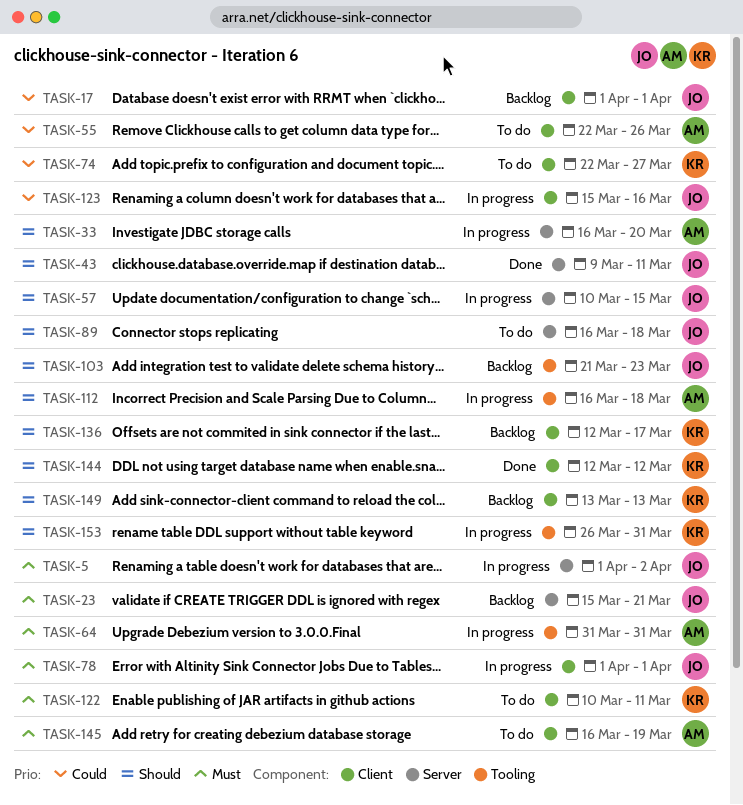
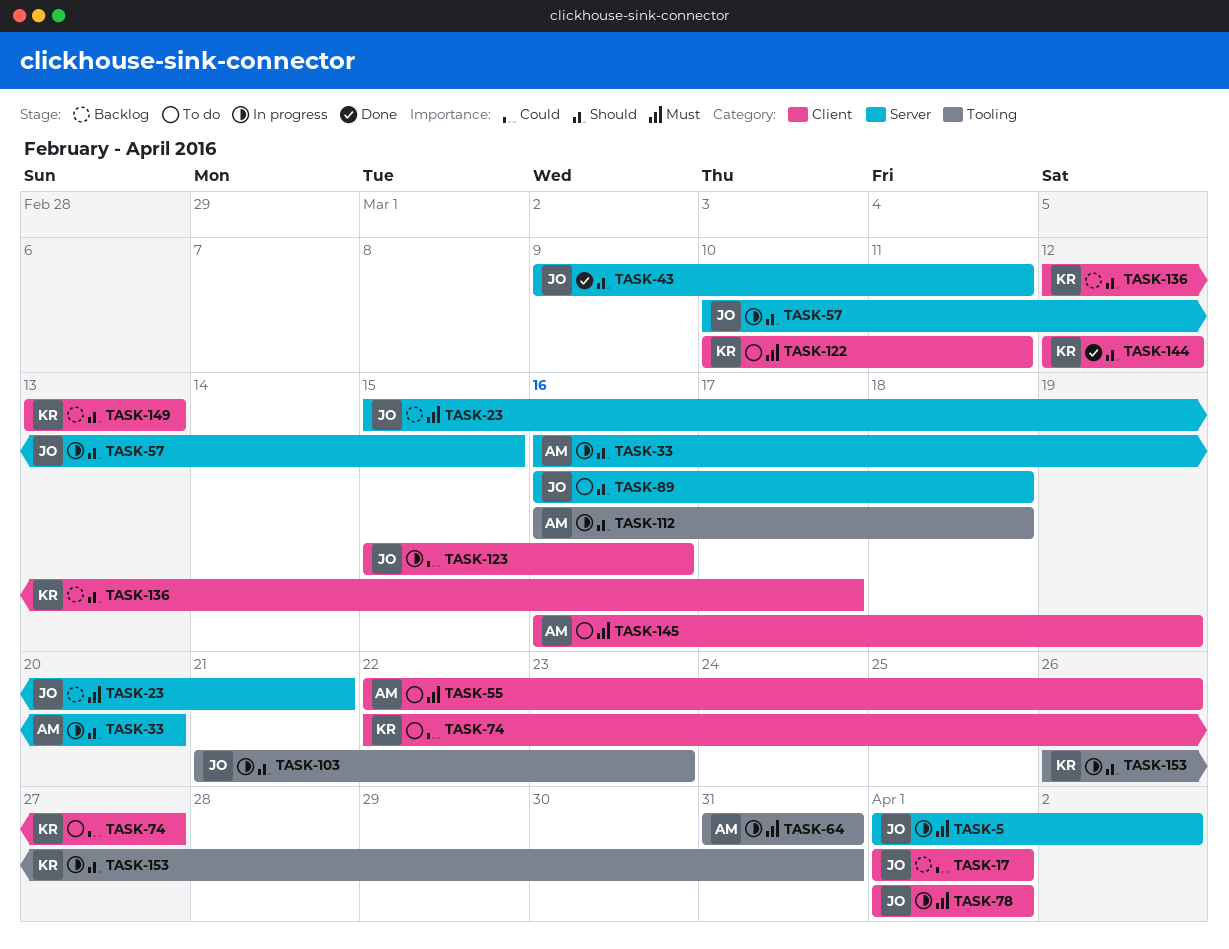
TASK-55, priority: Could -> Must
TASK-103, status: Backlog -> In progress

